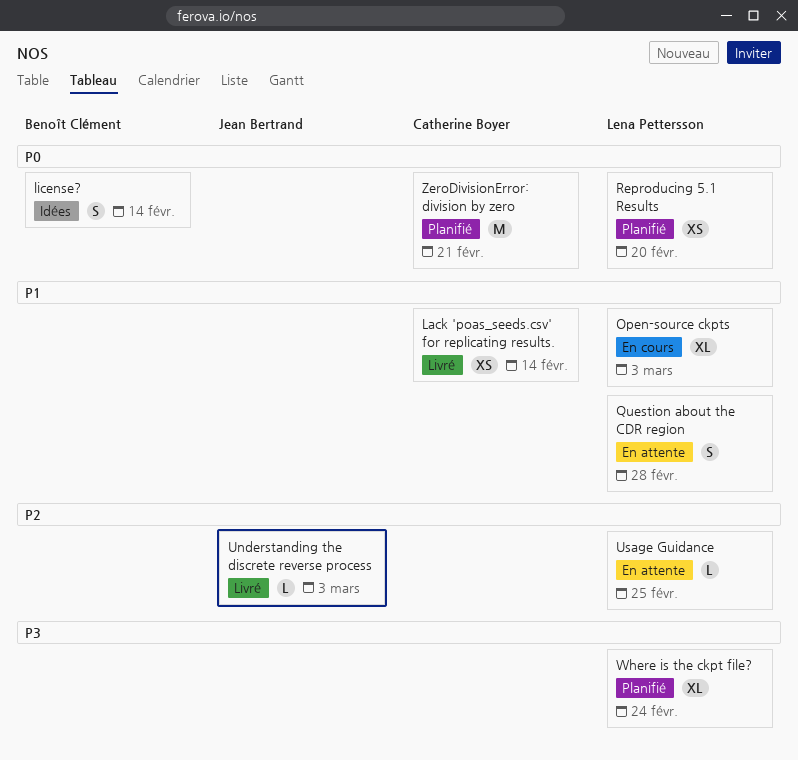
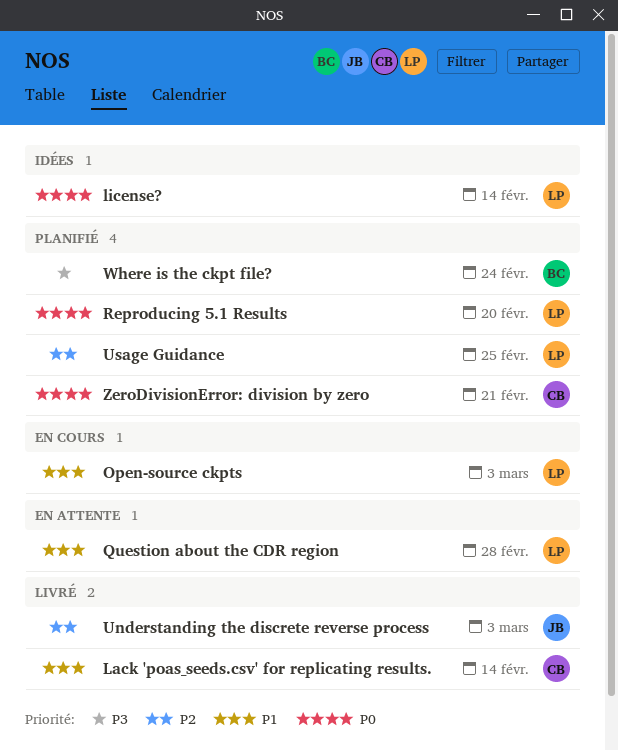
license?, owner: Benoît Clément -> Lena Pettersson
Usage Guidance, status: En attente -> Planifié
Where is the ckpt file?, owner: Lena Pettersson -> Benoît Clément

